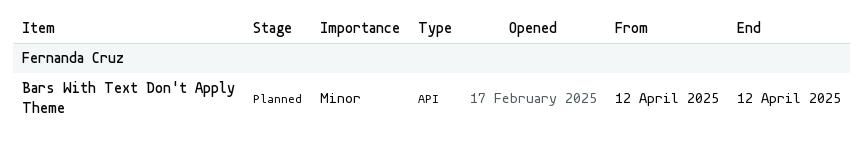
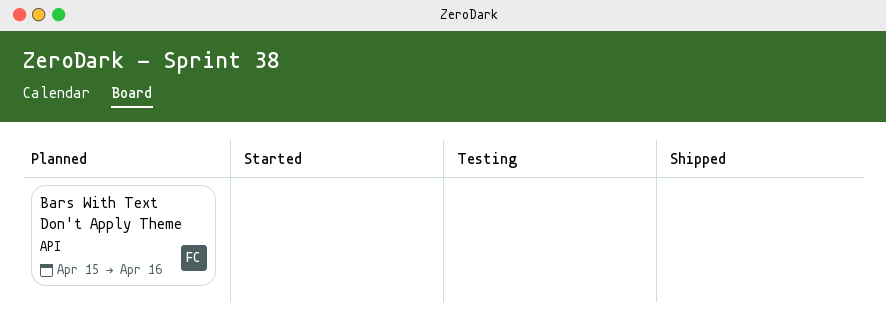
Bars With Text Don't Apply Theme, start: Apr 12 -> Apr 15
Bars With Text Don't Apply Theme, due: Apr 12 -> Apr 16

